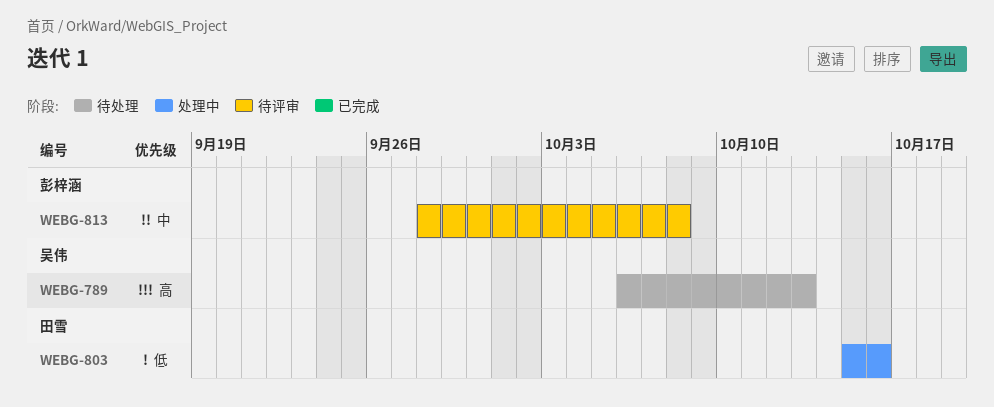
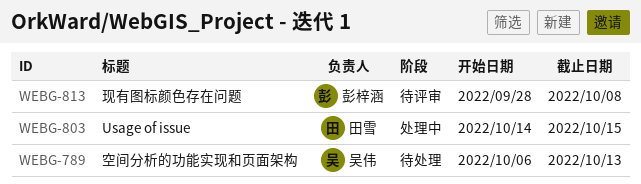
WEBG-803, start: Oct 15 -> Oct 14
WEBG-803, due: Oct 16 -> Oct 15

